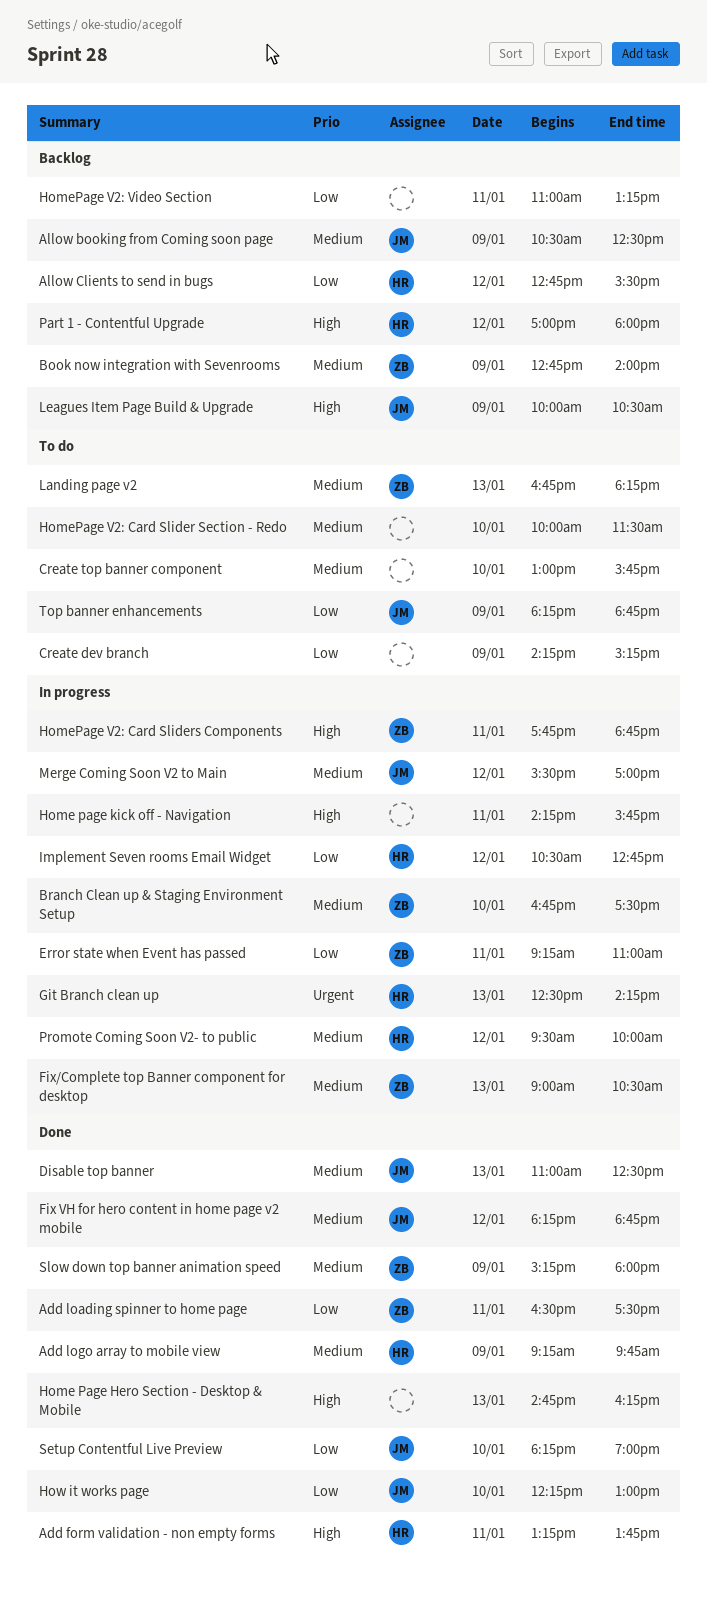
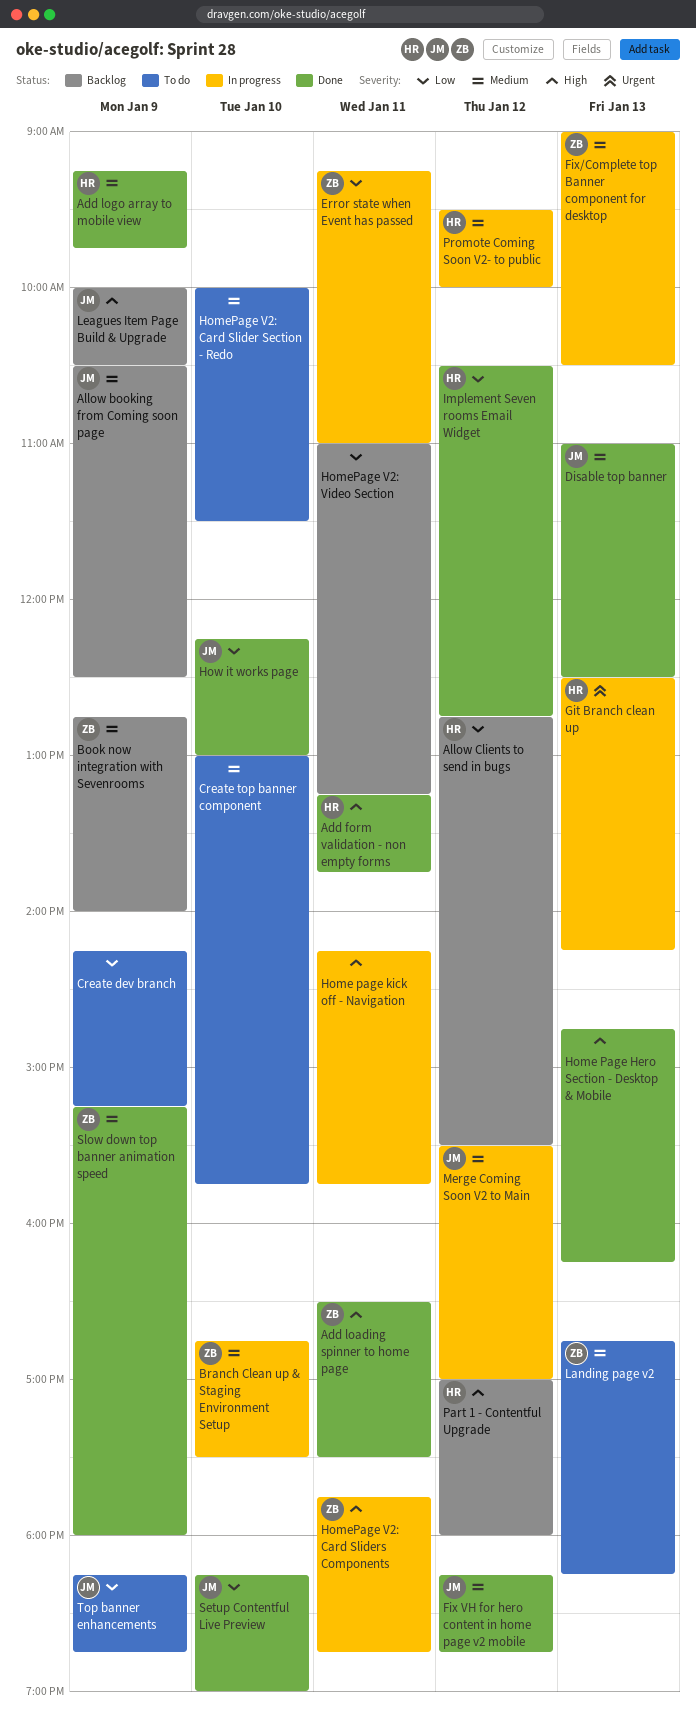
Add loading spinner to home page, priority: Low -> High
Implement Seven rooms Email Widget, status: In progress -> Done

